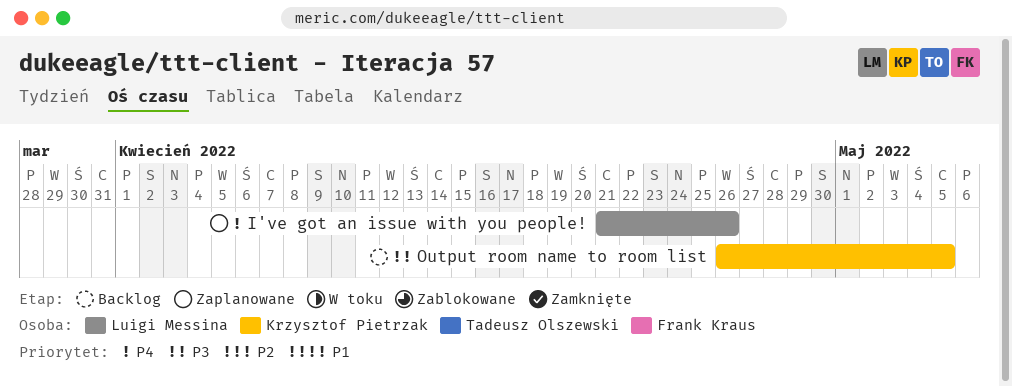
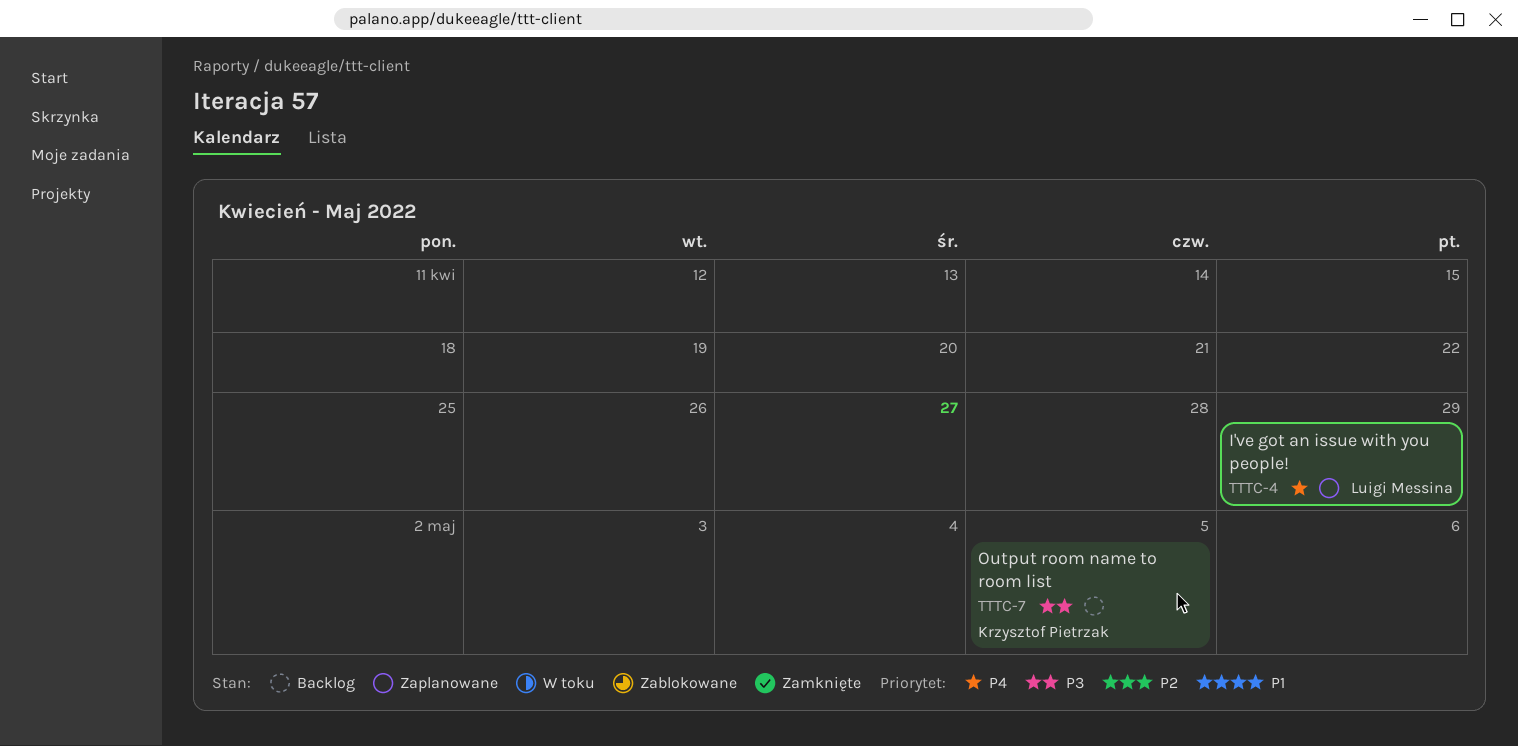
I've got an issue with you people!, due: Apr 26 -> Apr 29

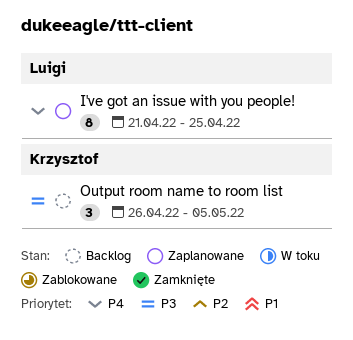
I've got an issue with you people!, due: Apr 29 -> Apr 25

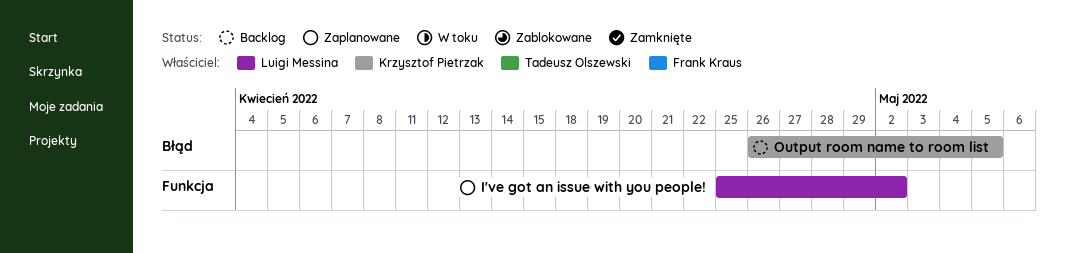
I've got an issue with you people!, start: Apr 21 -> Apr 25
I've got an issue with you people!, due: Apr 25 -> May 2

